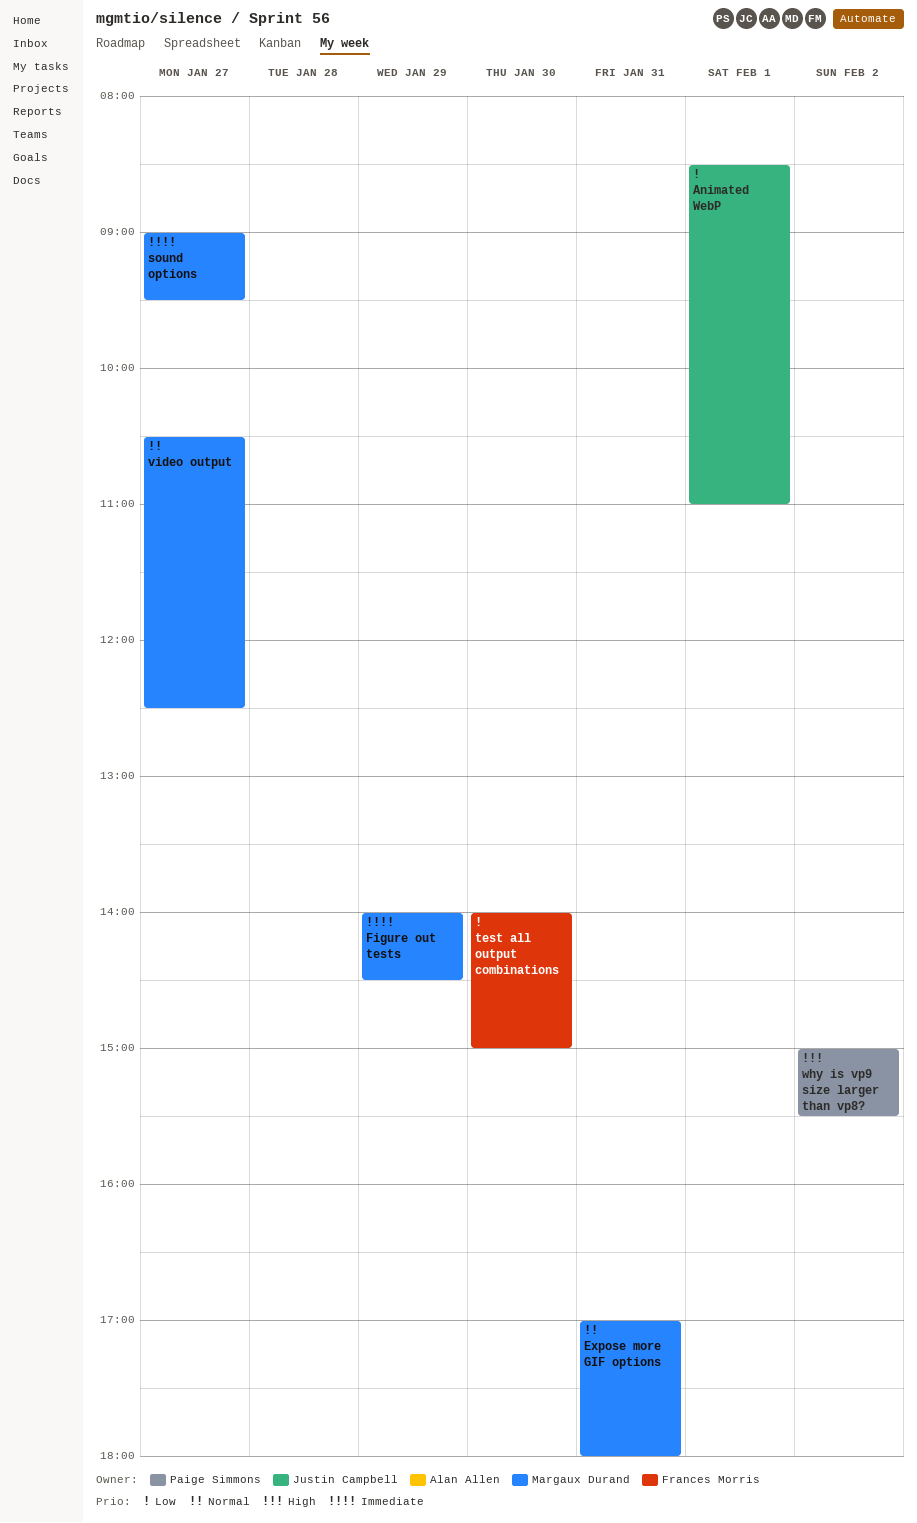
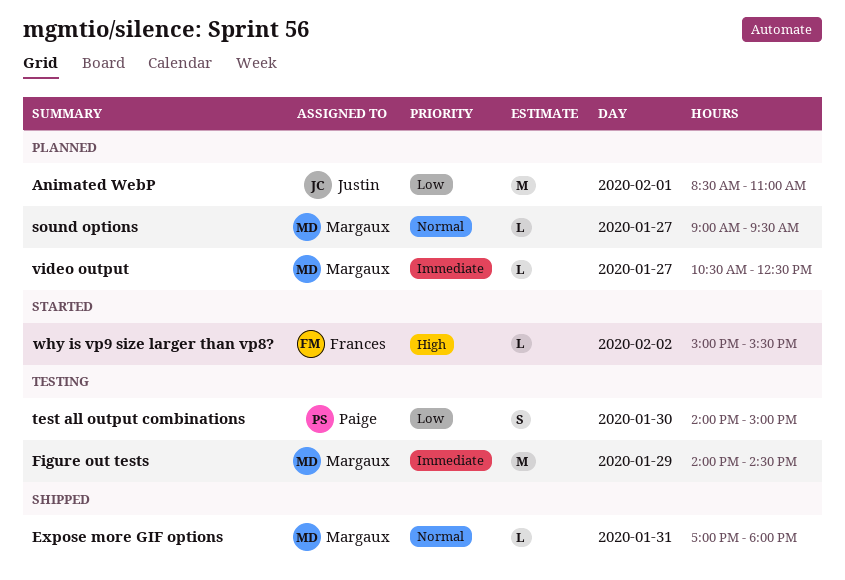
sound options, priority: Immediate -> Normal
test all output combinations, owner: Frances Morris -> Paige Simmons
video output, priority: Normal -> Immediate
why is vp9 size larger than vp8?, owner: Paige Simmons -> Frances Morris

